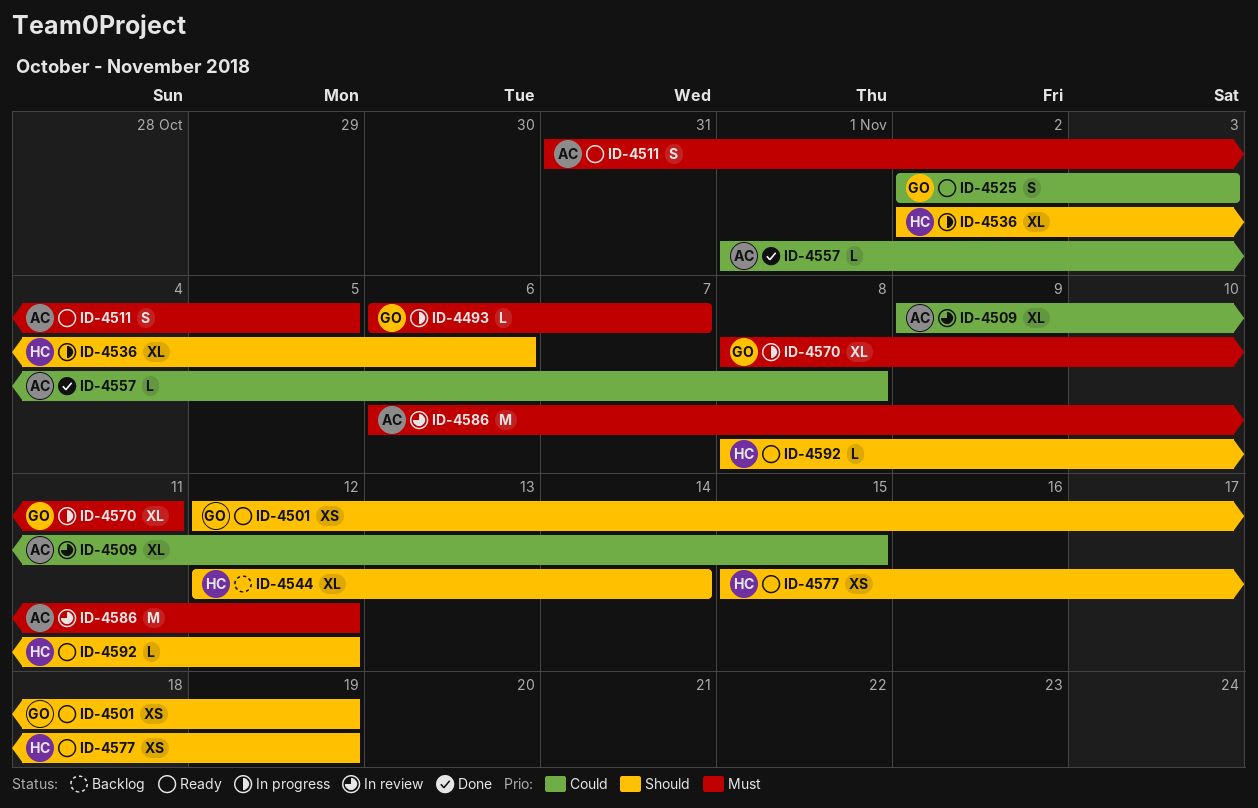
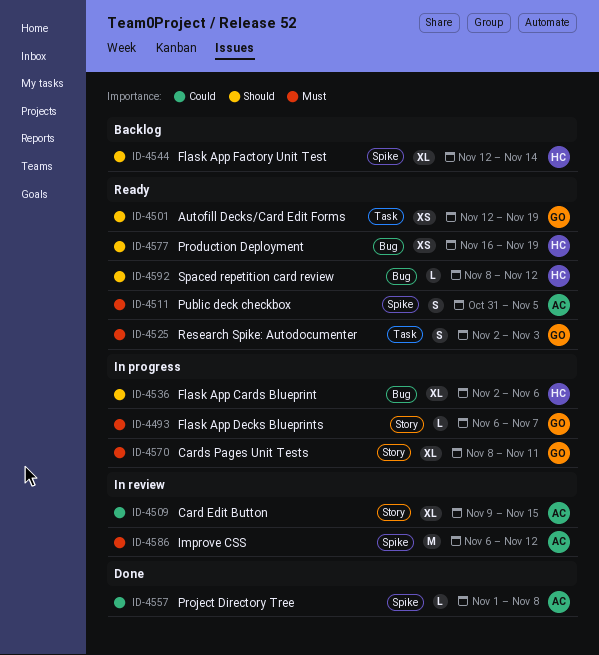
ID-4525, priority: Could -> Must
ID-4577, start: Nov 15 -> Nov 16

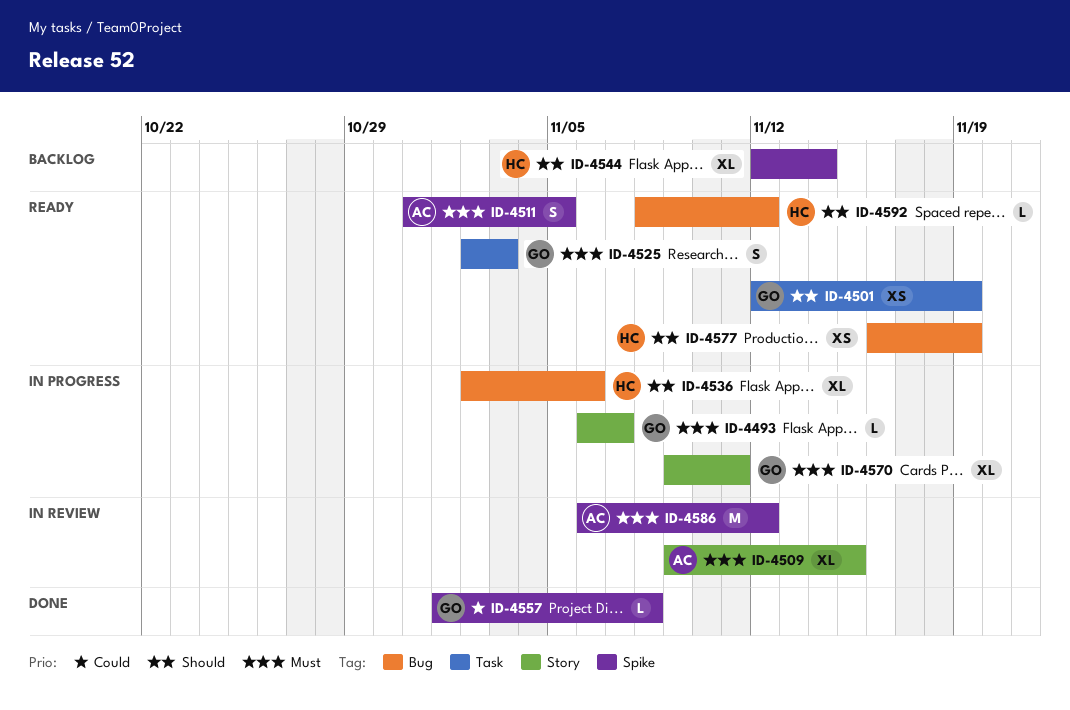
ID-4509, priority: Could -> Must
ID-4557, owner: AC -> GO
ID-4570, start: Nov 8 -> Nov 9

